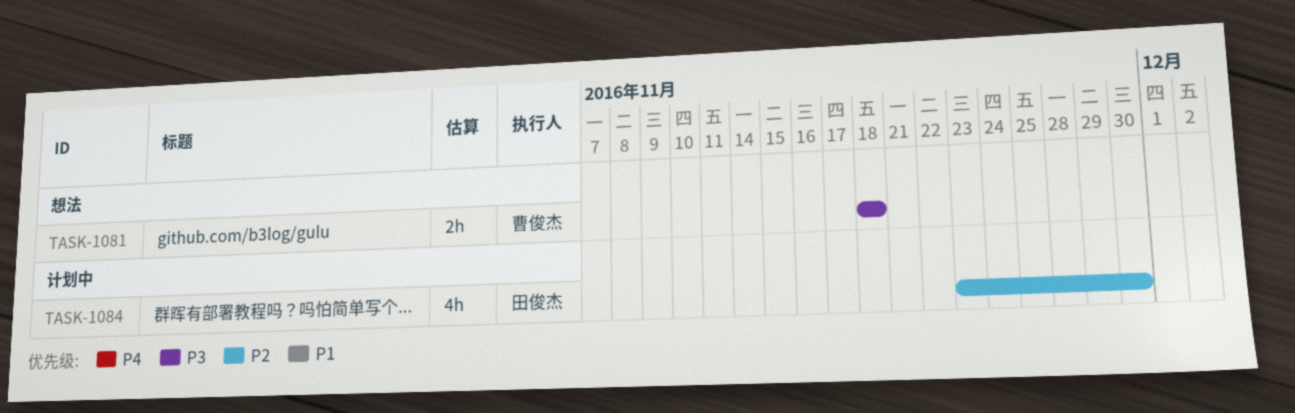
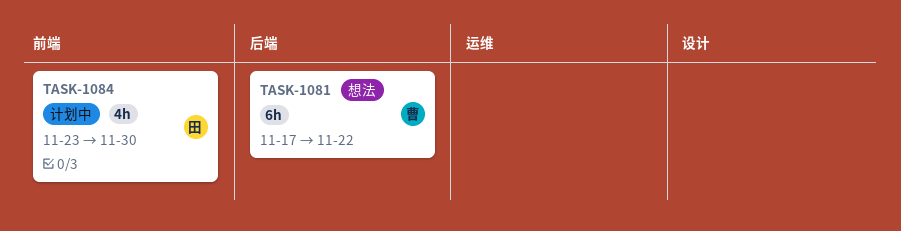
TASK-1081, estimate: 2h -> 6h
TASK-1081, start: Nov 18 -> Nov 17
TASK-1081, due: Nov 18 -> Nov 22

